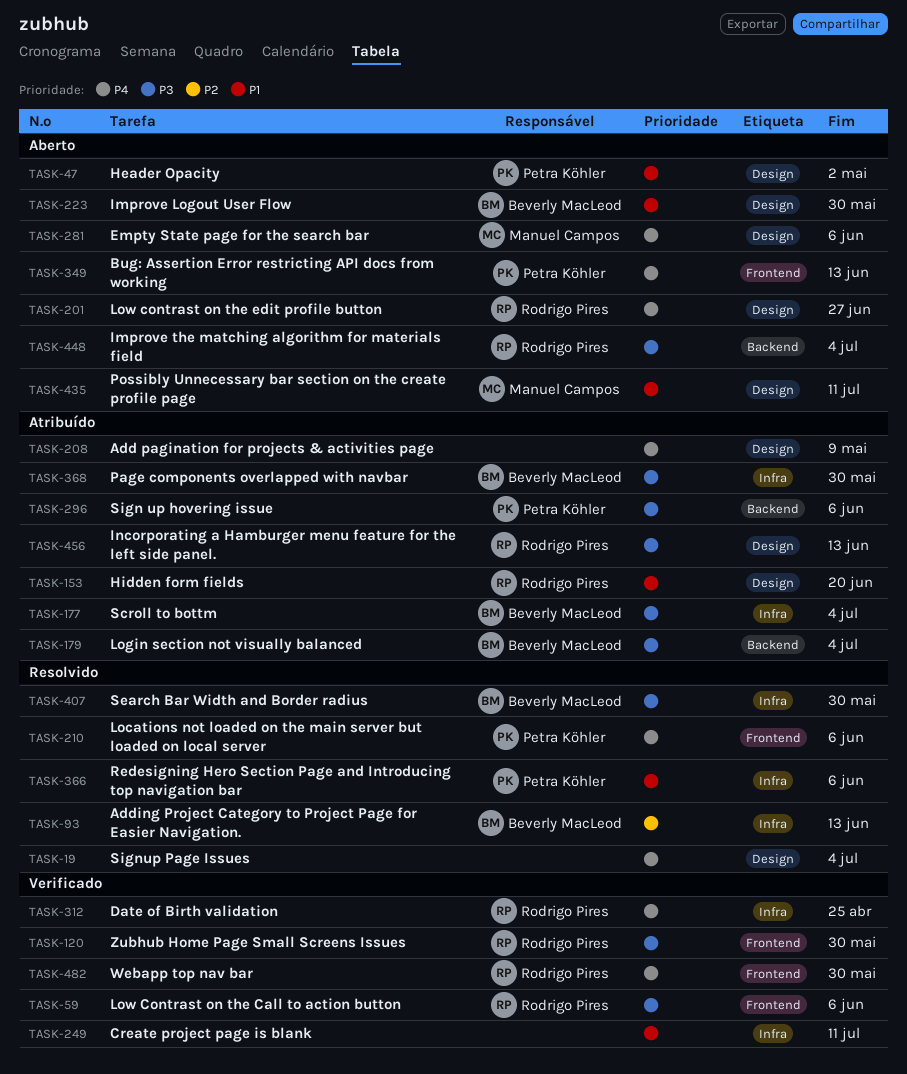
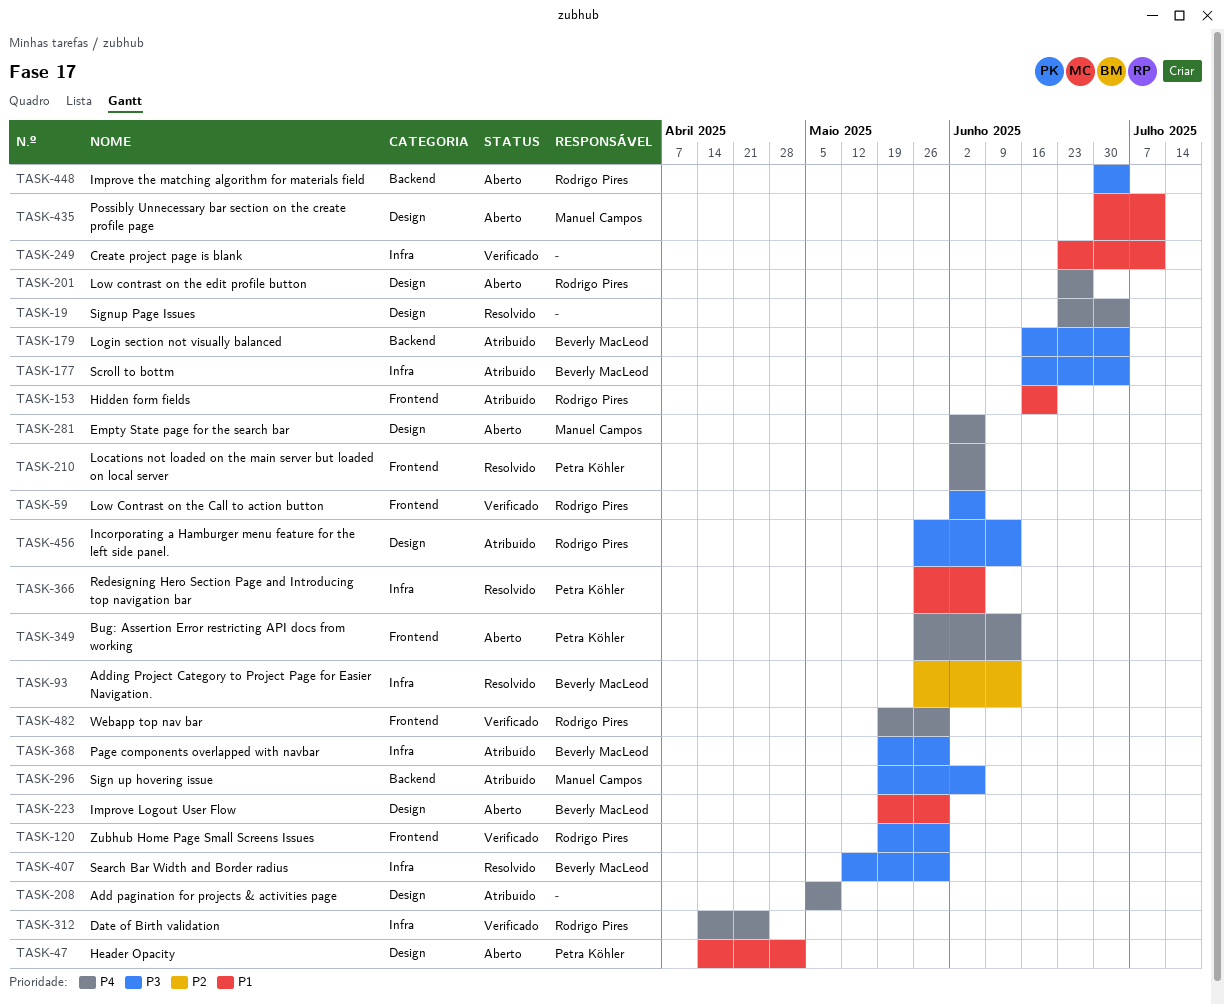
TASK-153, label: Design -> Frontend
TASK-296, owner: Petra Köhler -> Manuel Campos

